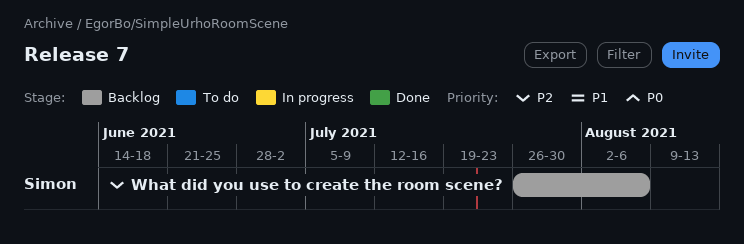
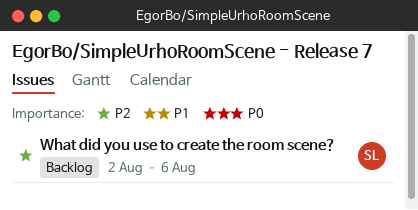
What did you use to create the room scene?, start: Jul 26 -> Aug 2

